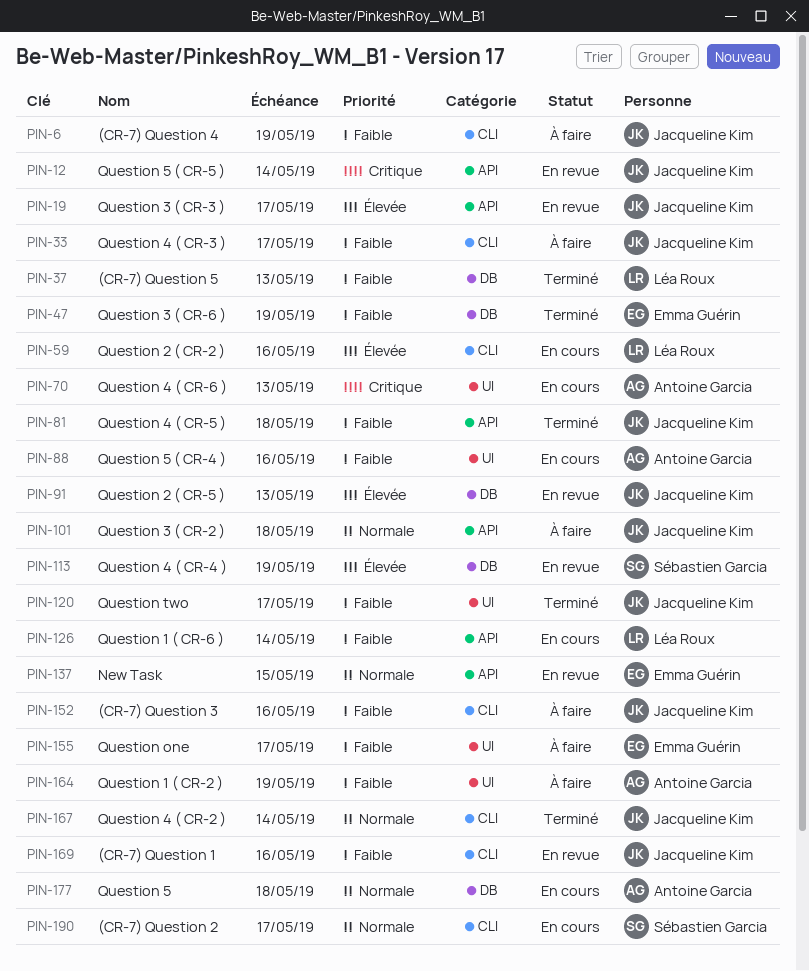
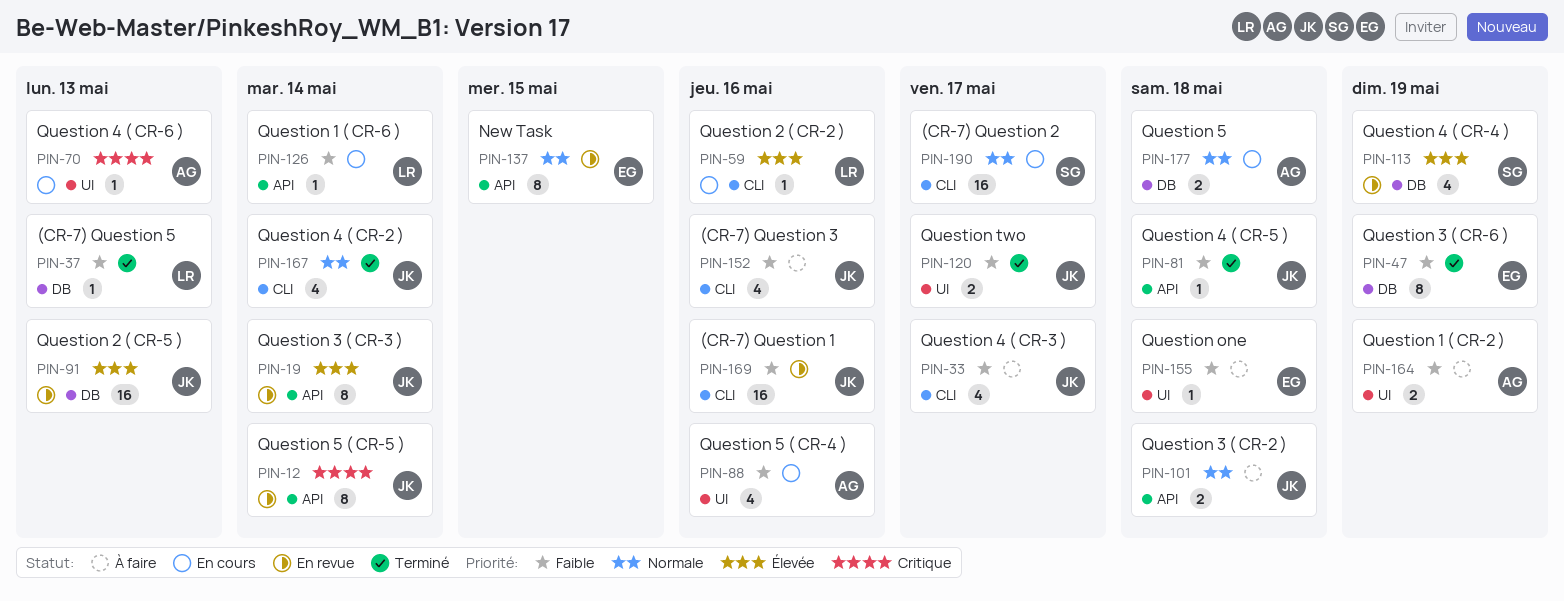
PIN-6: present -> none
PIN-19, due: May 17 -> May 14
PIN-155, due: May 17 -> May 18

